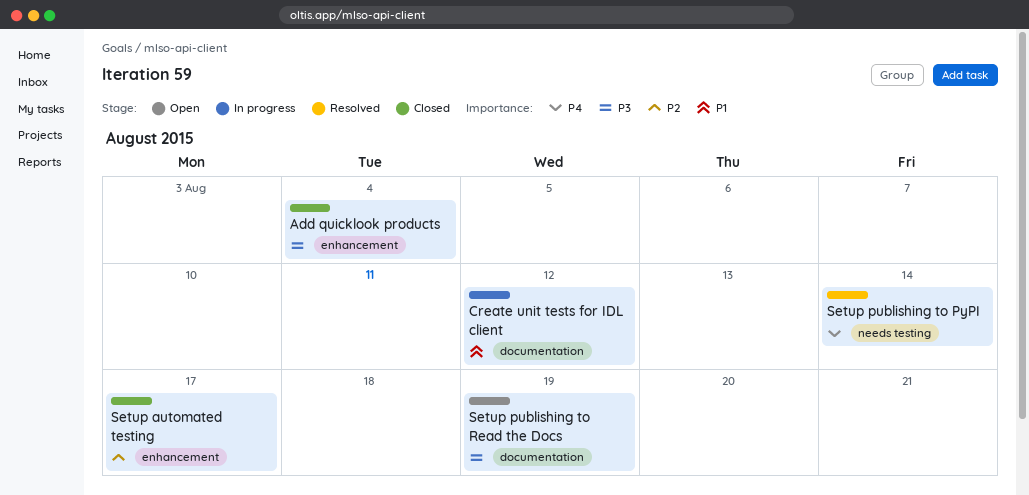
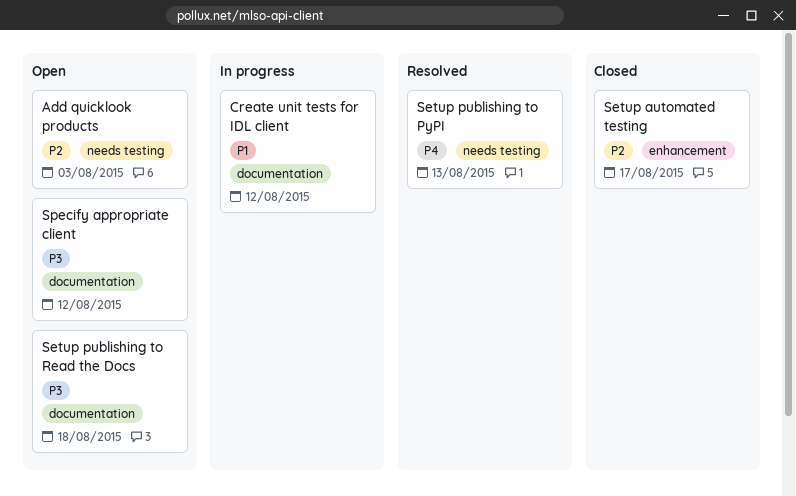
Add quicklook products, status: Closed -> Open
Add quicklook products, priority: P3 -> P2
Add quicklook products, label: enhancement -> needs testing
Add quicklook products, due: Aug 4 -> Aug 3
Setup publishing to PyPI, due: Aug 14 -> Aug 13
Setup publishing to Read the Docs, due: Aug 19 -> Aug 18
Specify appropriate client: none -> present

